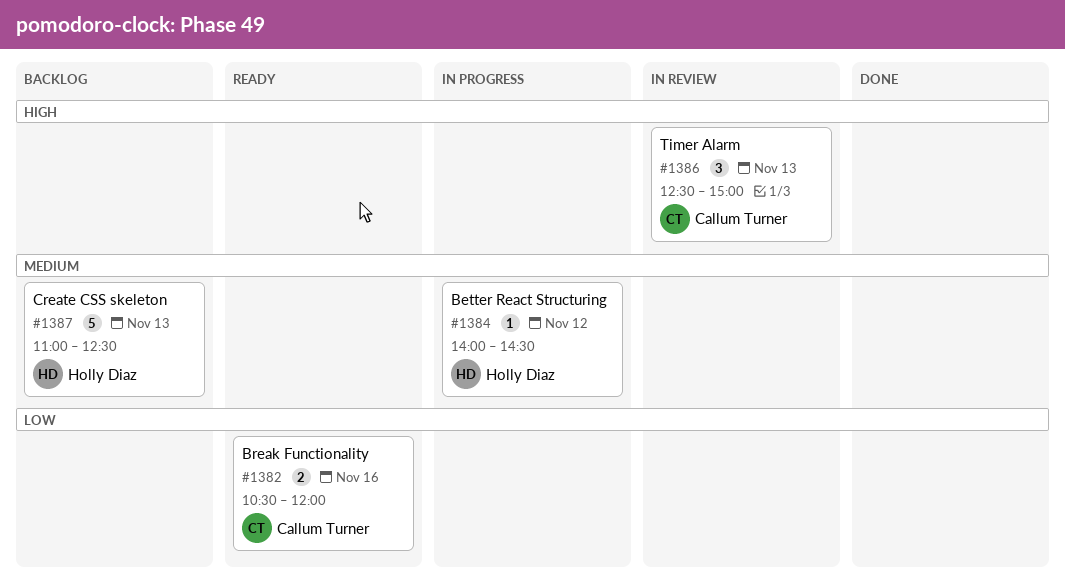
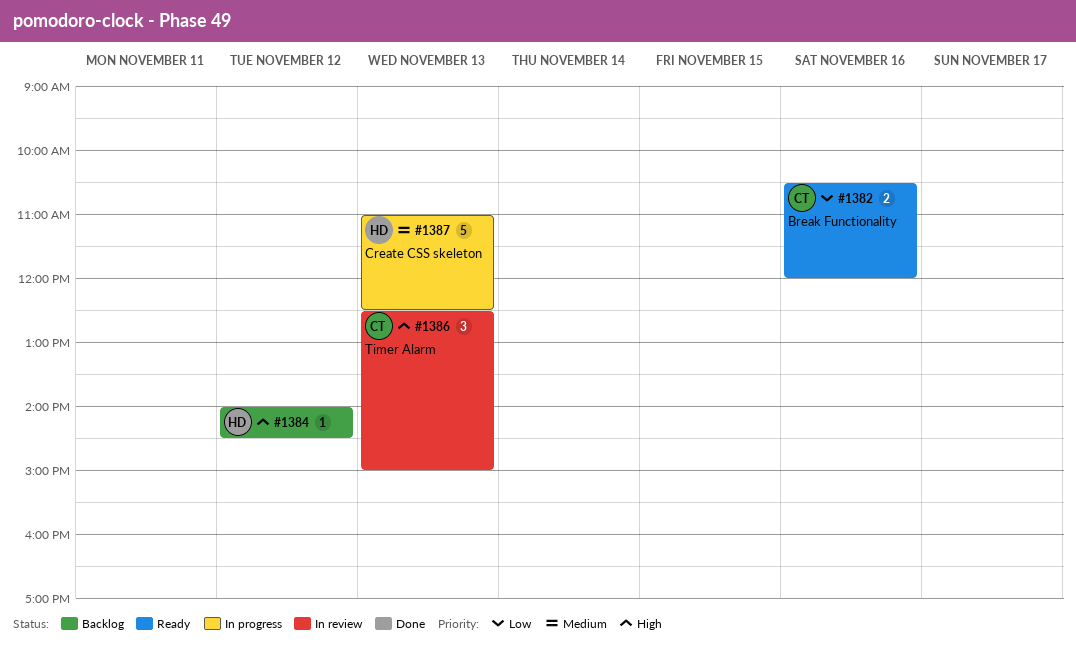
#1384, status: In progress -> Backlog
#1384, priority: Medium -> High
#1387, status: Backlog -> In progress

